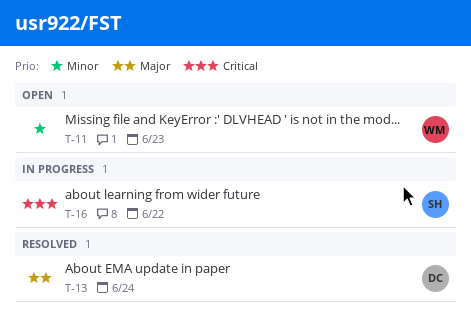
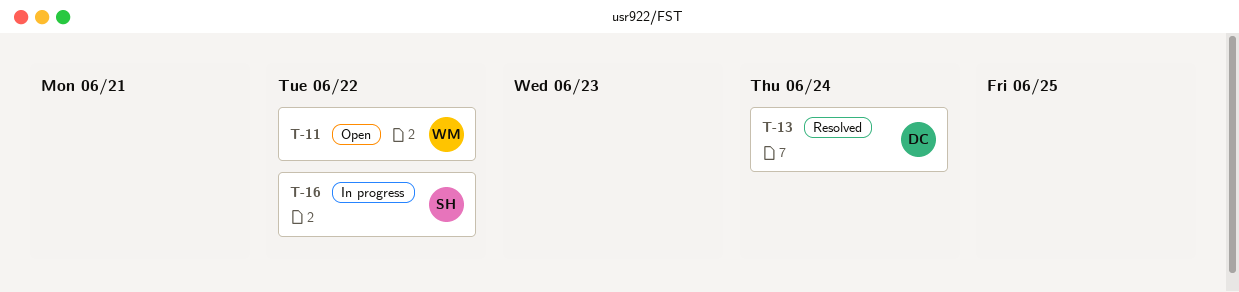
T-11, due: Jun 23 -> Jun 22

